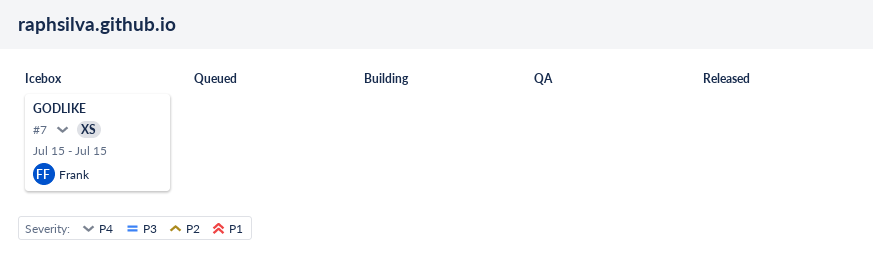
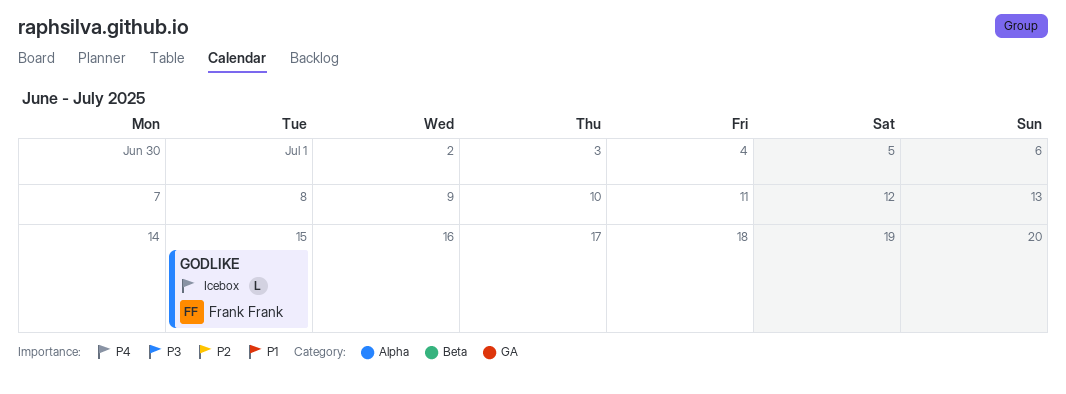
GODLIKE, estimate: XS -> L

